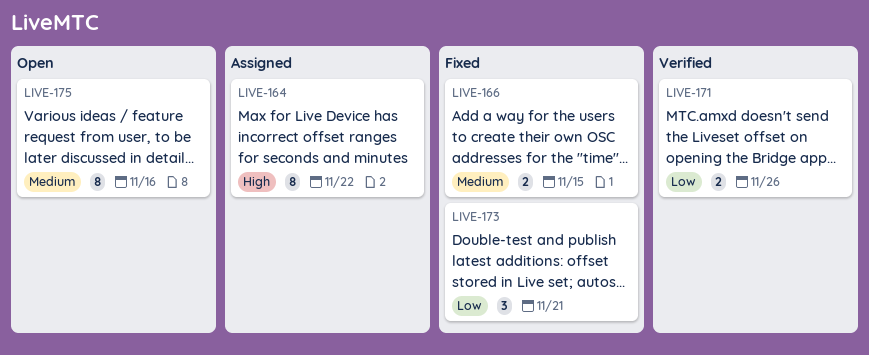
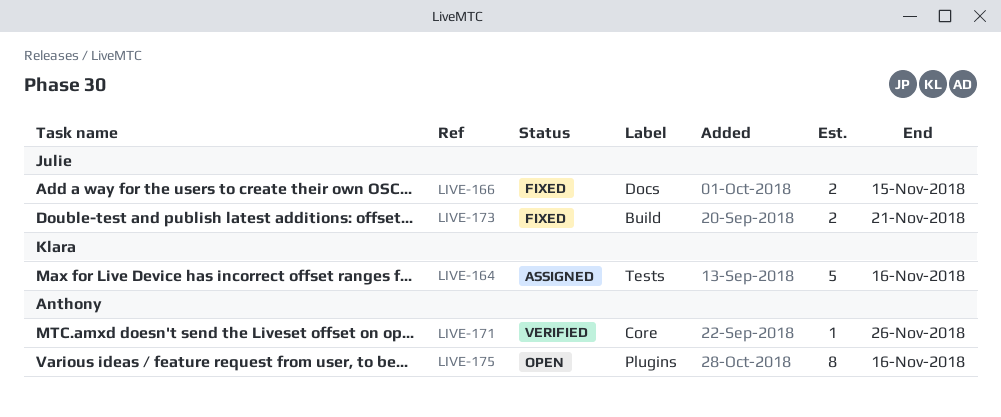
LIVE-164, estimate: 8 -> 5
LIVE-164, due: Nov 22 -> Nov 16
LIVE-171, estimate: 2 -> 1
LIVE-173, estimate: 3 -> 2

